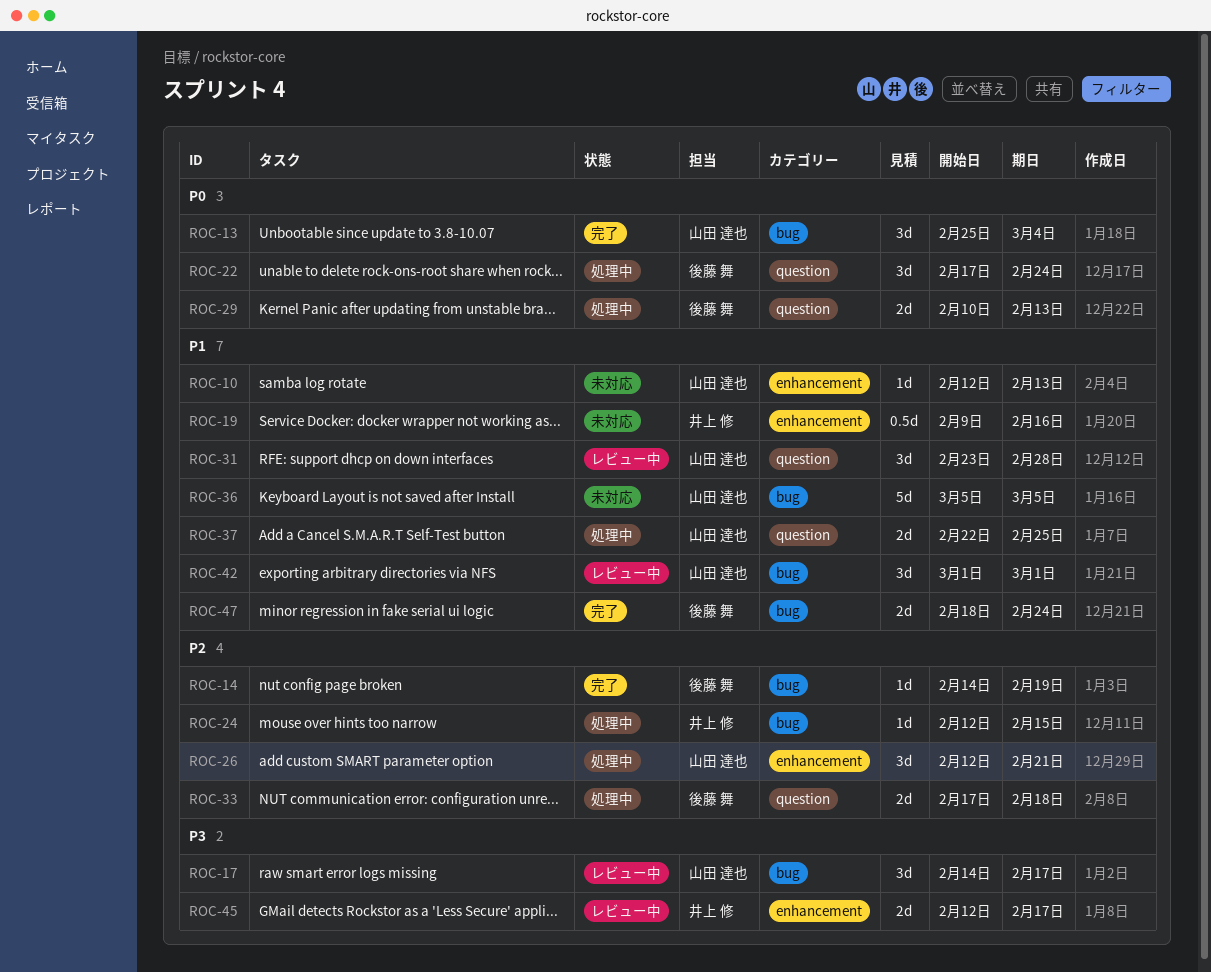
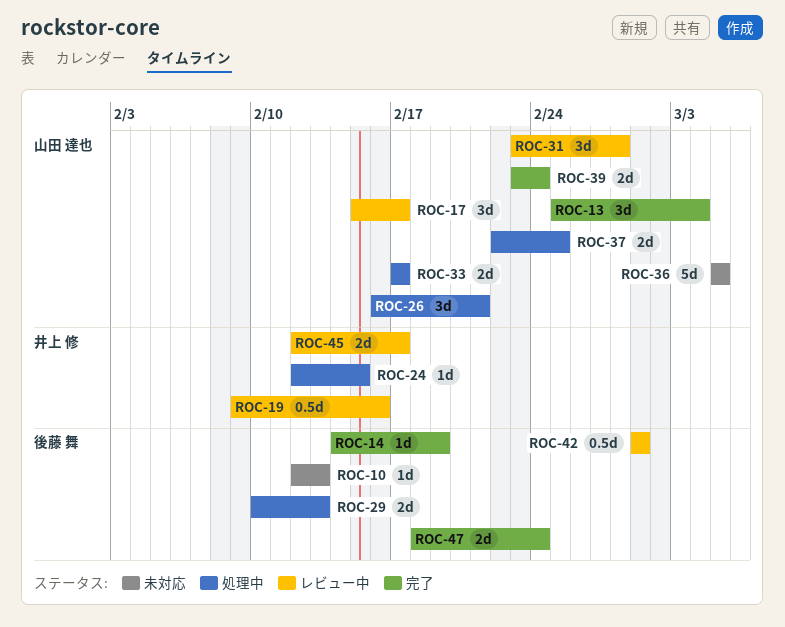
ROC-10, owner: 山田 達也 -> 後藤 舞
ROC-17, start: Feb 14 -> Feb 15
ROC-19, status: 未対応 -> レビュー中
ROC-22: present -> none
ROC-26, start: Feb 12 -> Feb 16
ROC-33, owner: 後藤 舞 -> 山田 達也
ROC-33, due: Feb 18 -> Feb 17
ROC-39: none -> present
ROC-42, owner: 山田 達也 -> 後藤 舞
ROC-42, estimate: 3d -> 0.5d

